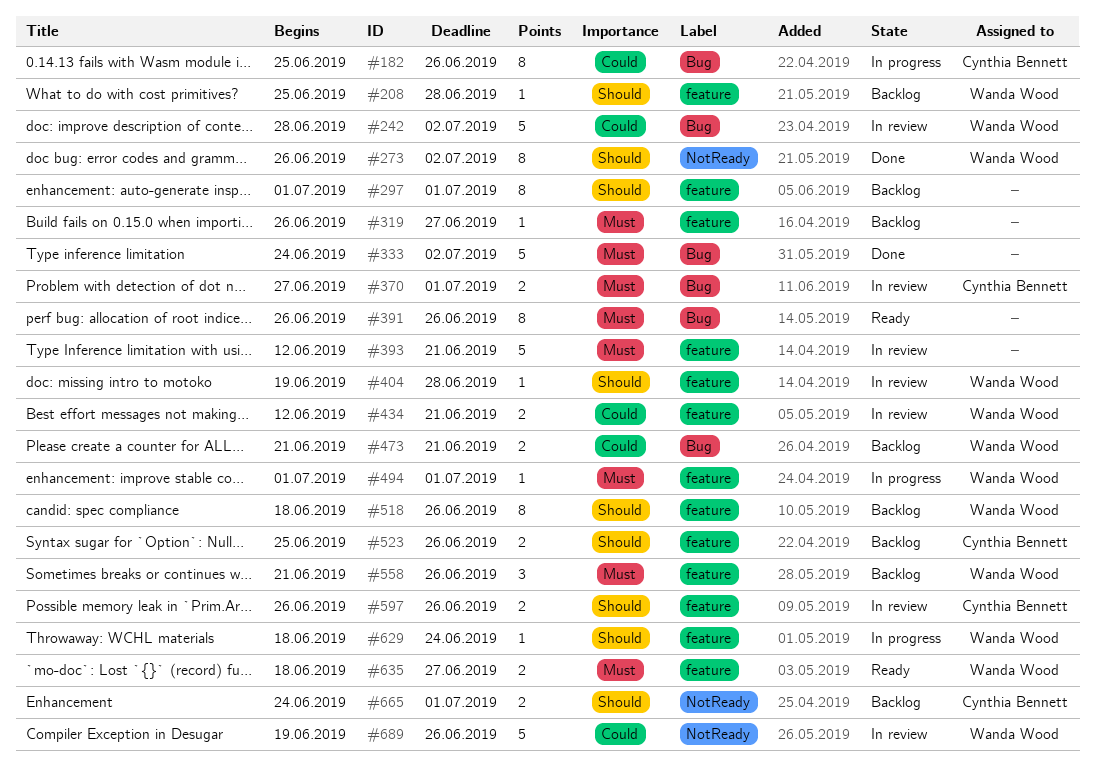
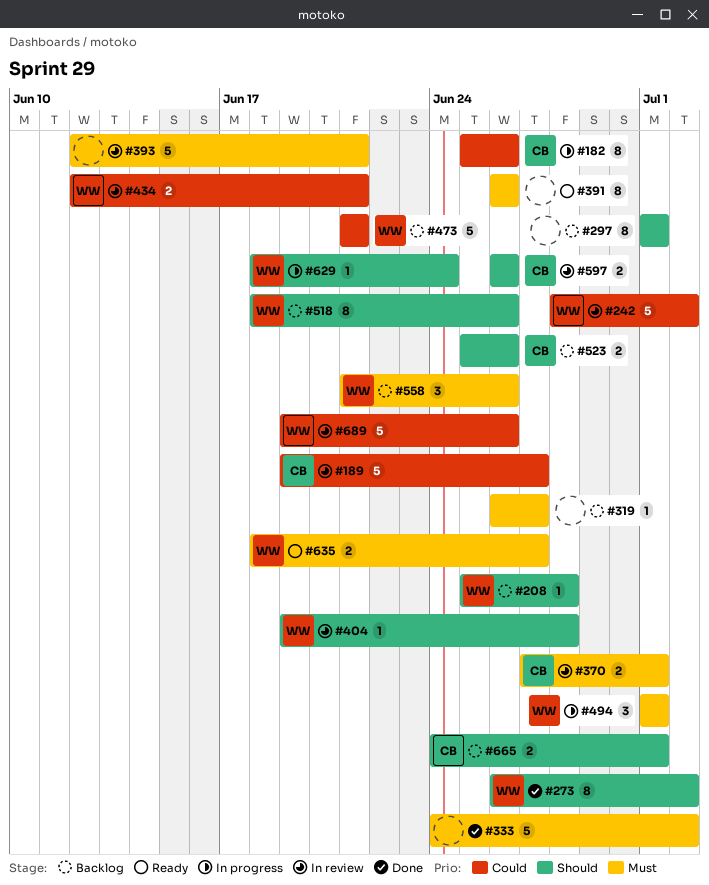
#189: none -> present
#473, estimate: 2 -> 5
#494, estimate: 1 -> 3

